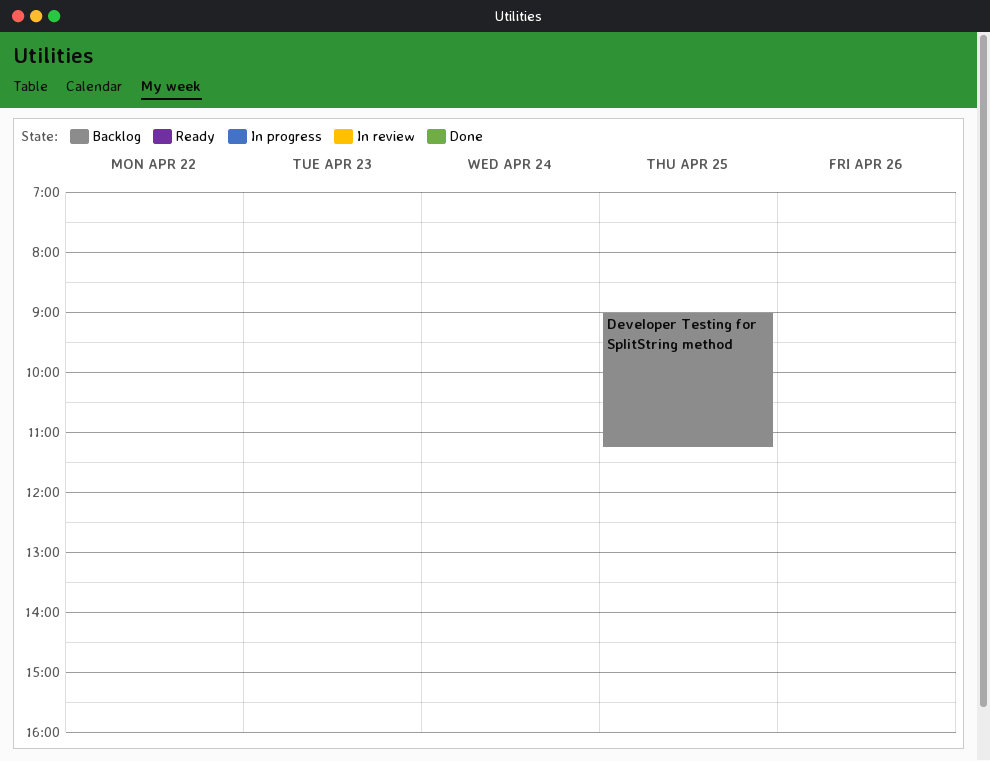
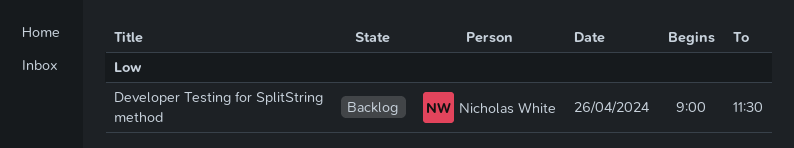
Developer Testing for SplitString method, day: Apr 25 -> Apr 26
Developer Testing for SplitString method, ends: 11:15 -> 11:30

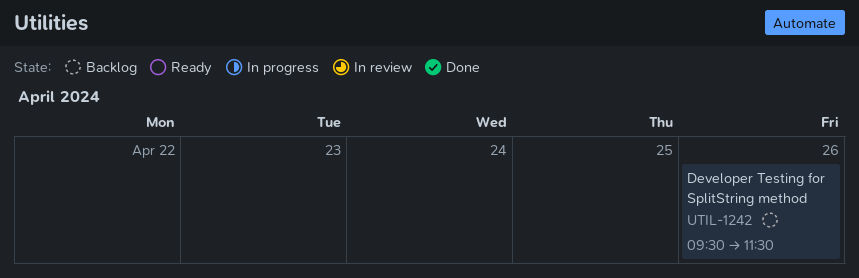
Developer Testing for SplitString method, begins: 09:00 -> 09:30

